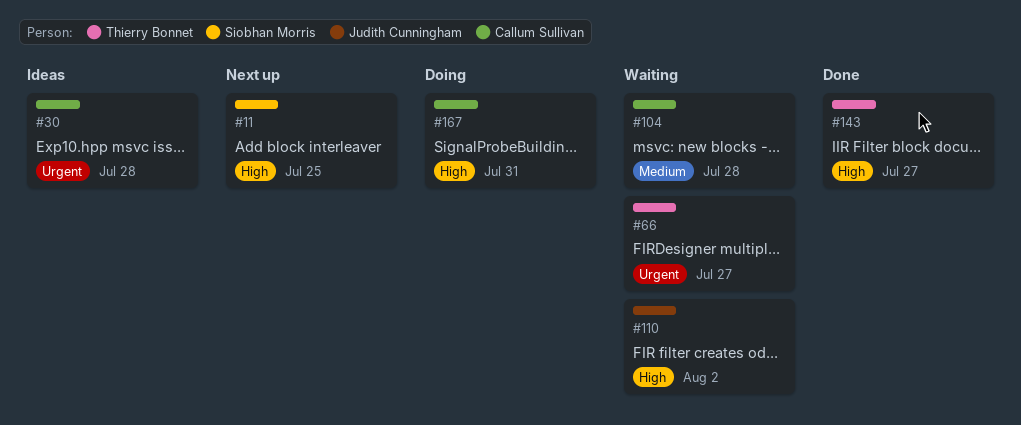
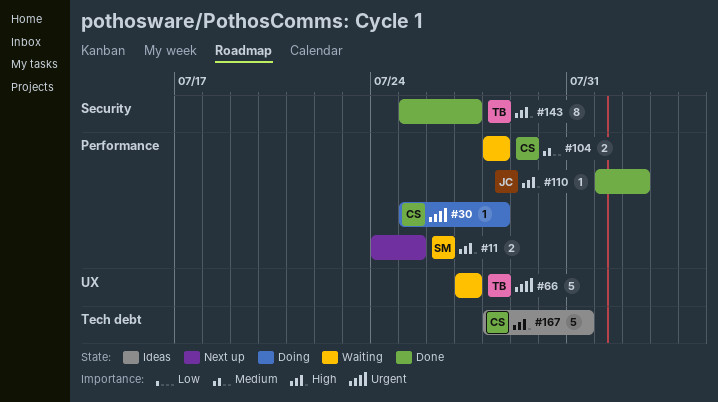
#30, status: Ideas -> Doing
#110, status: Waiting -> Done
#167, status: Doing -> Ideas

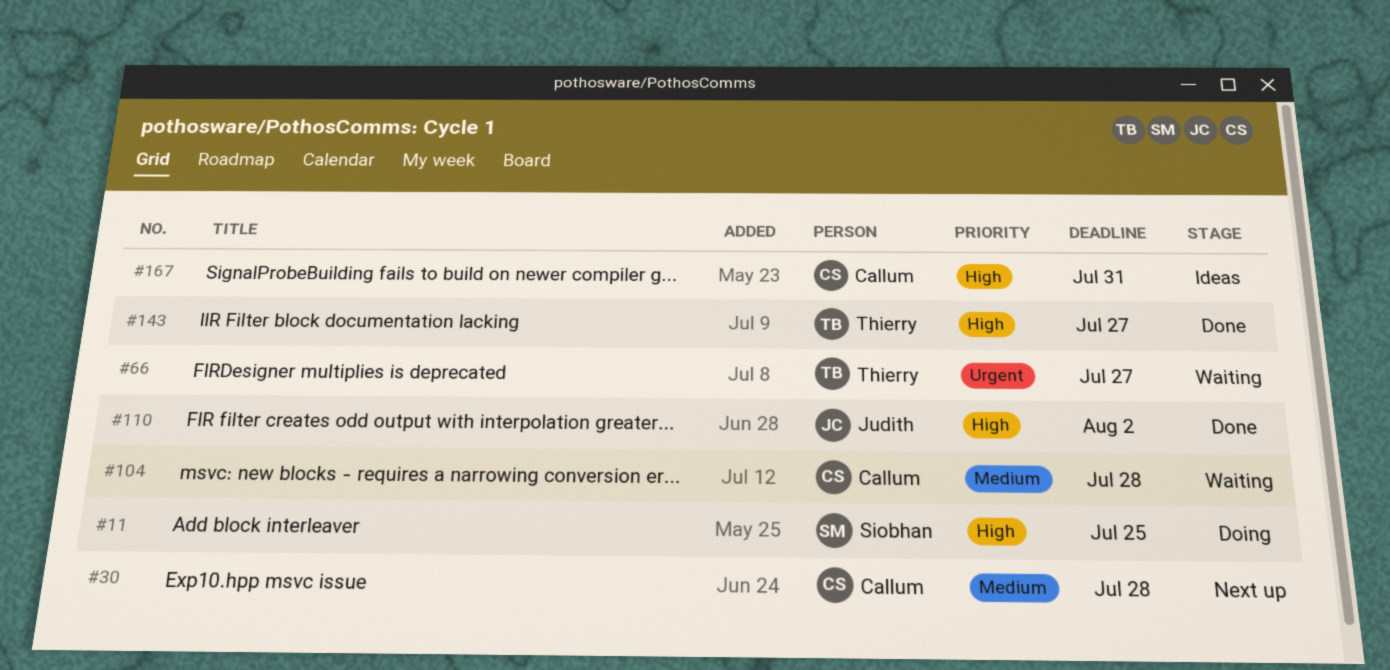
#11, status: Next up -> Doing
#30, status: Doing -> Next up
#30, priority: Urgent -> Medium

